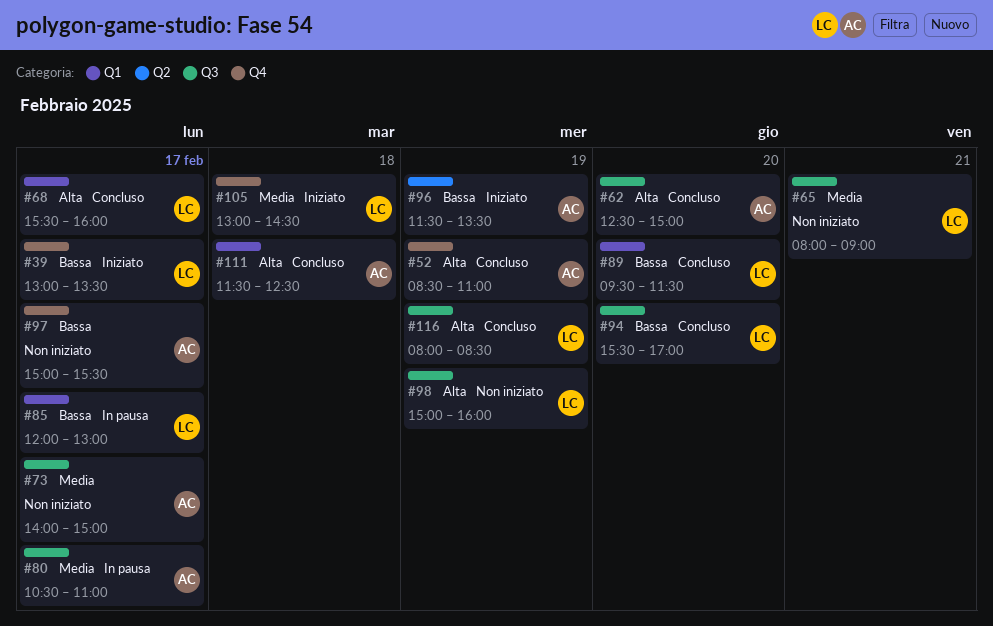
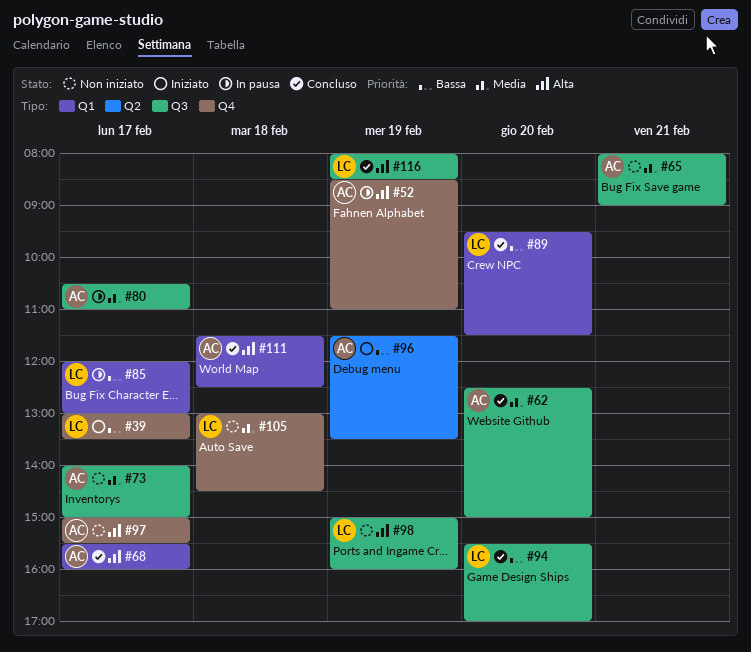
#52, status: Concluso -> In pausa
#62, priority: Alta -> Media
#65, owner: LC -> AC
#68, owner: LC -> AC
#97, priority: Bassa -> Alta
#105, status: Iniziato -> Non iniziato

